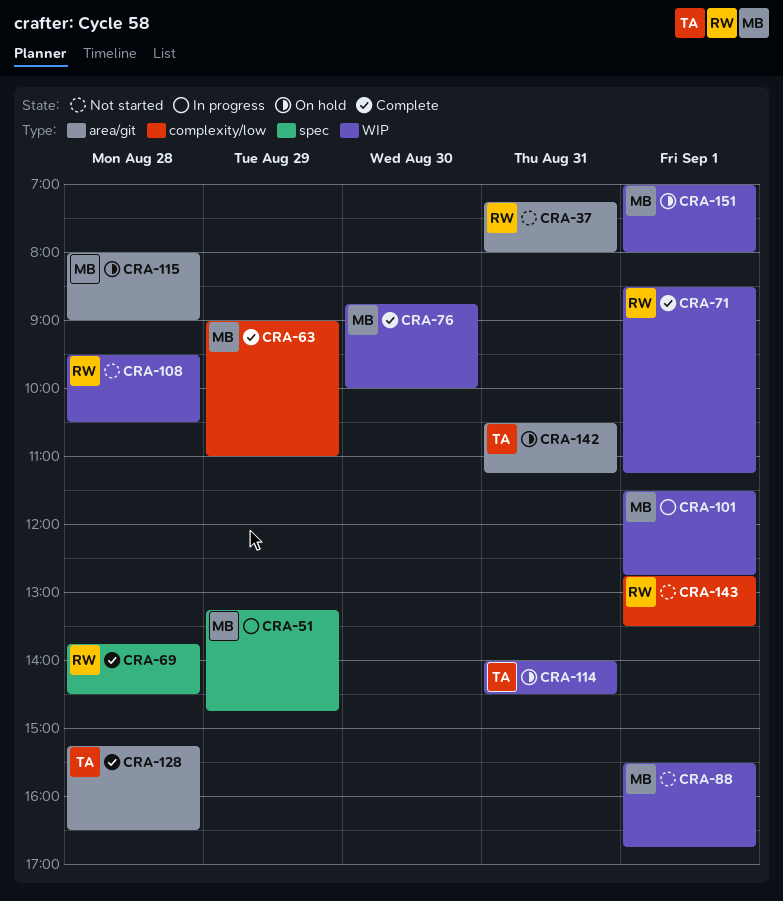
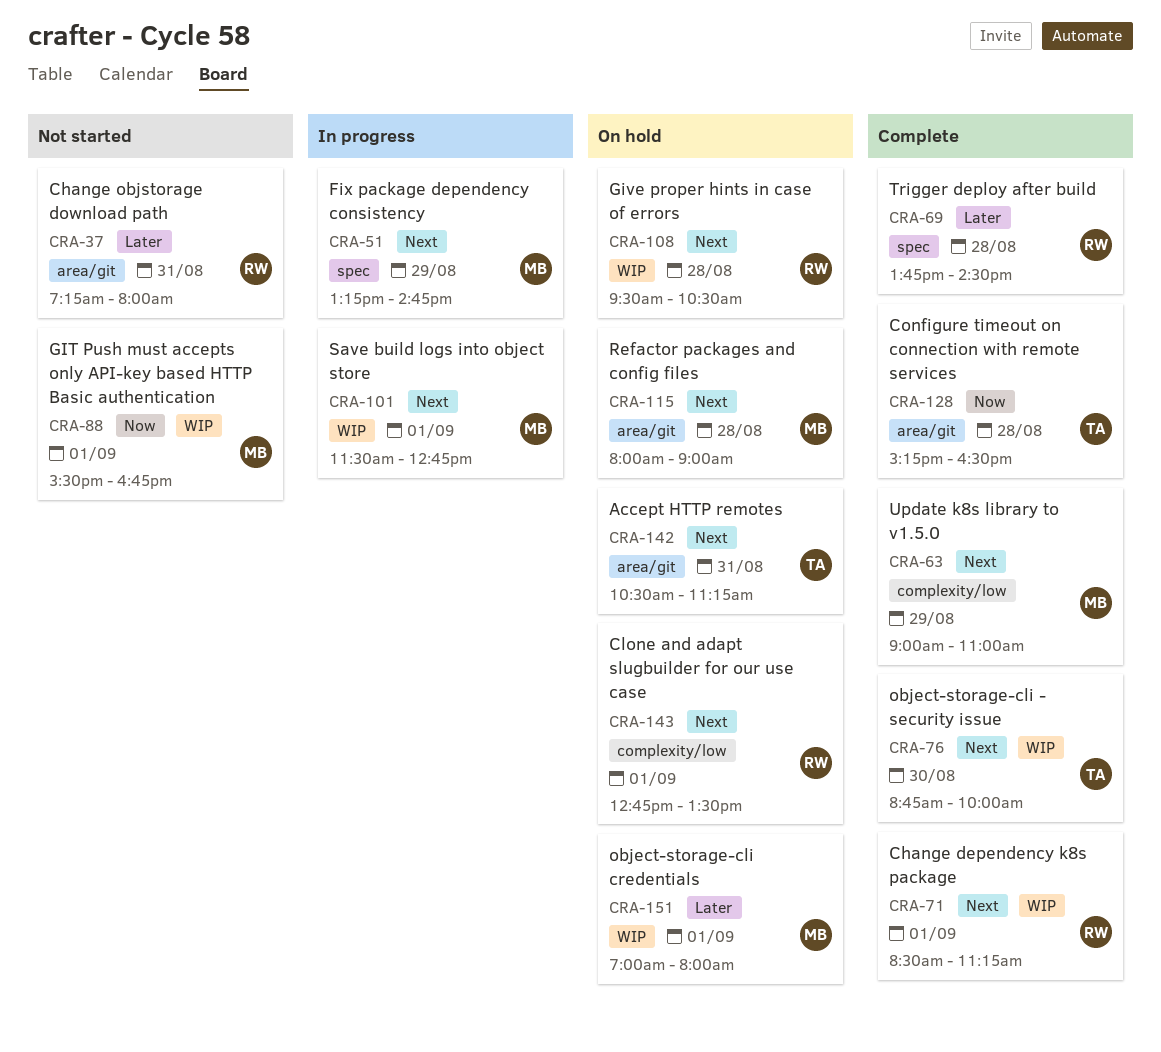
CRA-76, owner: MB -> TA
CRA-108, status: Not started -> On hold
CRA-114: present -> none
CRA-143, status: Not started -> On hold

